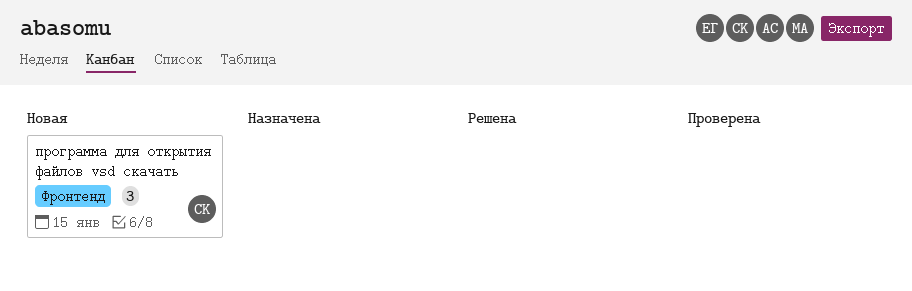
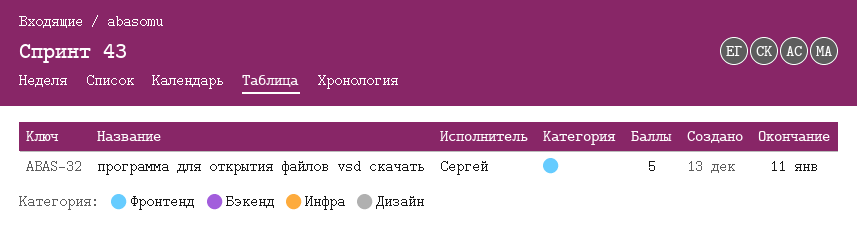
программа для открытия файлов vsd скачать, estimate: 3 -> 5
программа для открытия файлов vsd скачать, due: Jan 15 -> Jan 11

